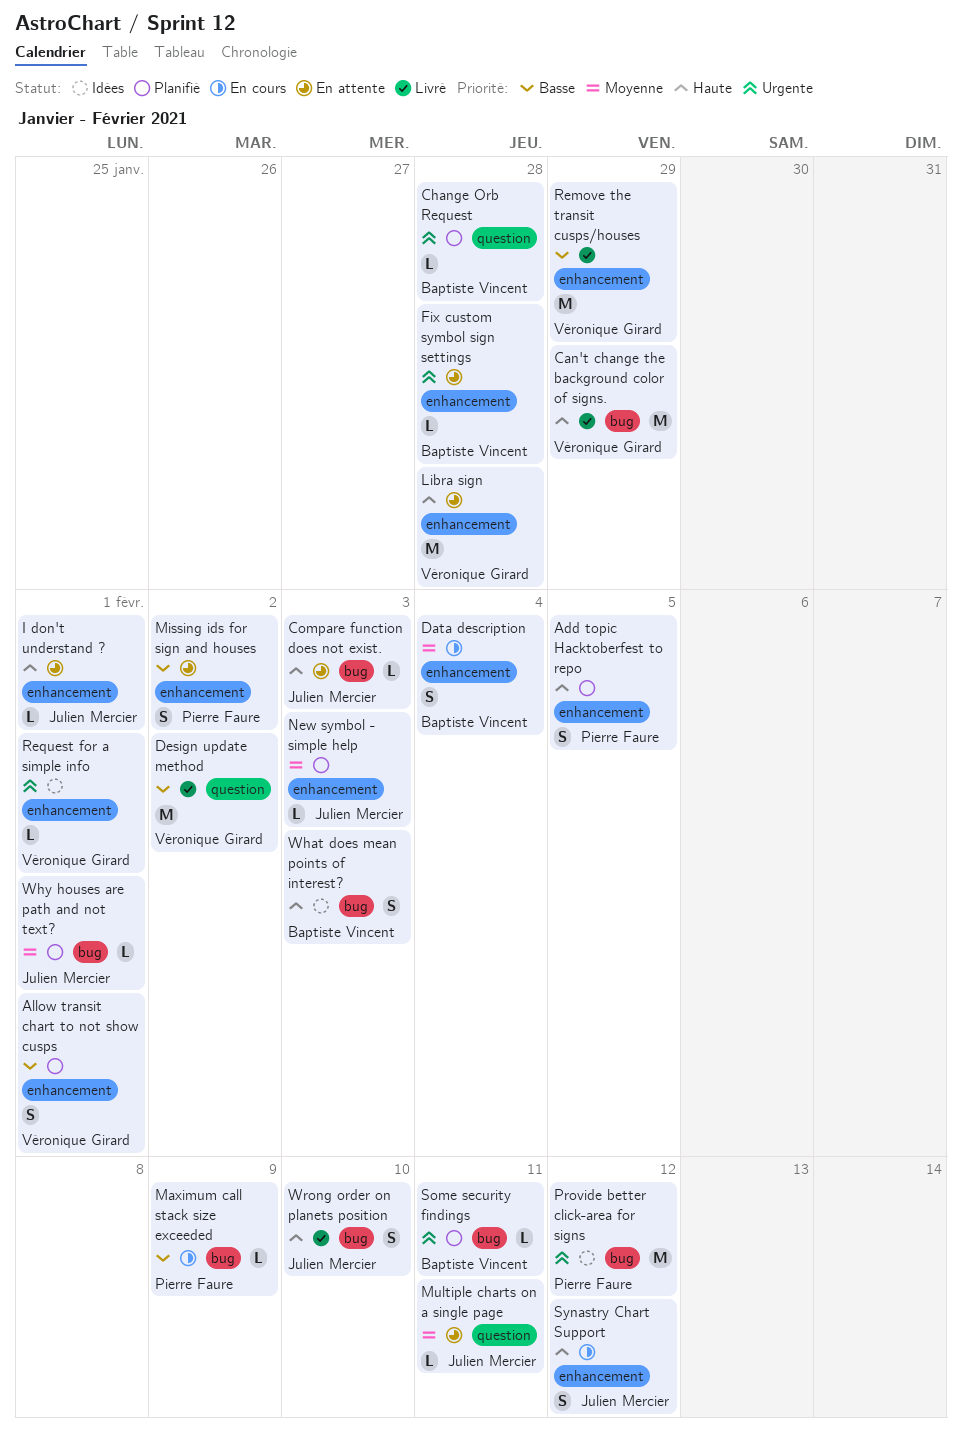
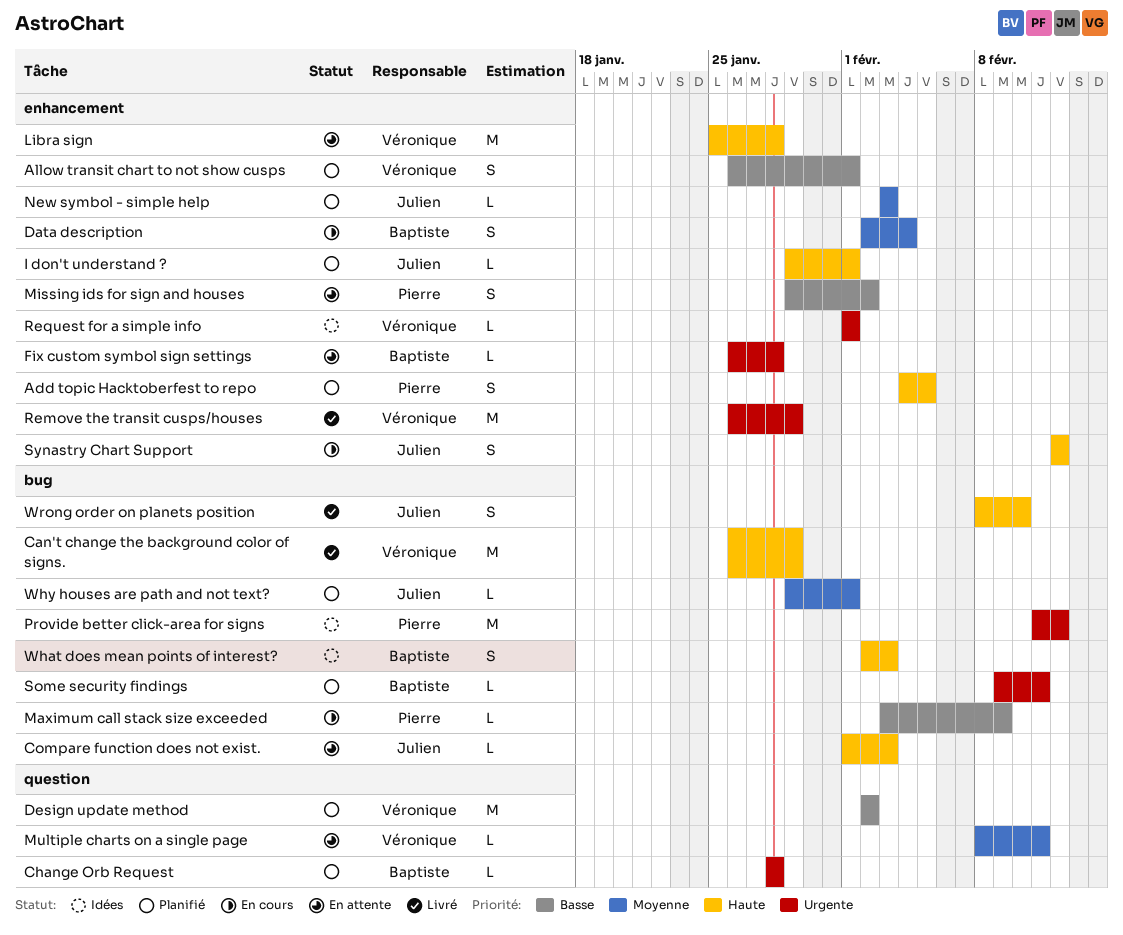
Design update method, status: Livré -> Planifié
I don't understand ?, status: En attente -> Planifié
Multiple charts on a single page, owner: Julien Mercier -> Véronique Girard
Remove the transit cusps/houses, priority: Basse -> Urgente

